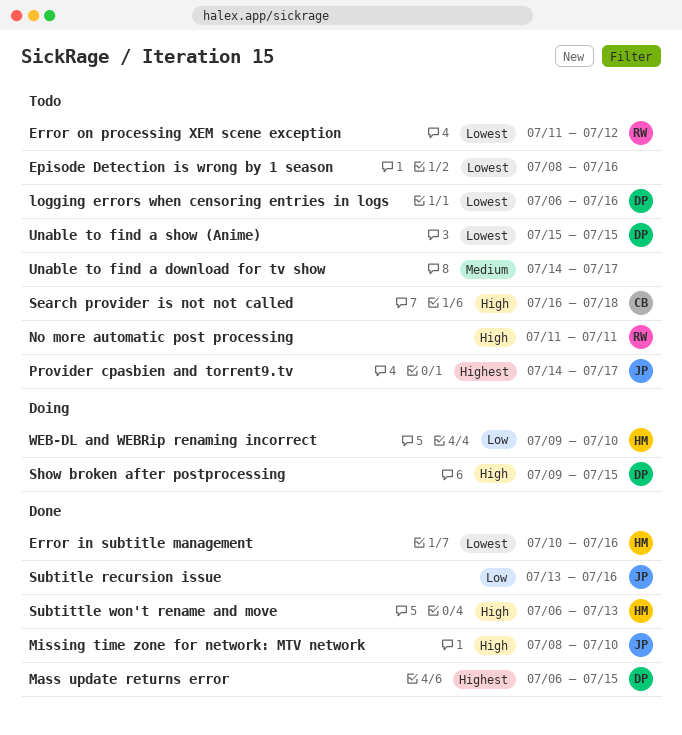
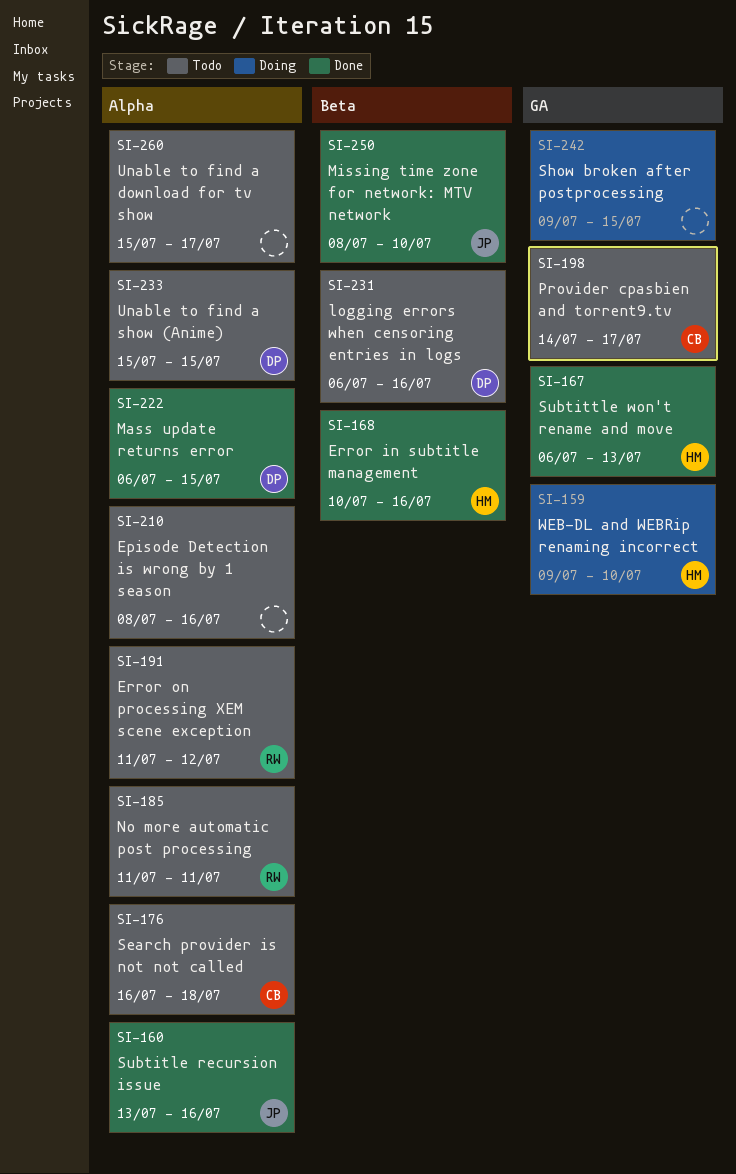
Provider cpasbien and torrent9.tv, owner: JP -> CB
Show broken after postprocessing, owner: DP -> none
Unable to find a download for tv show, start: Jul 14 -> Jul 15

